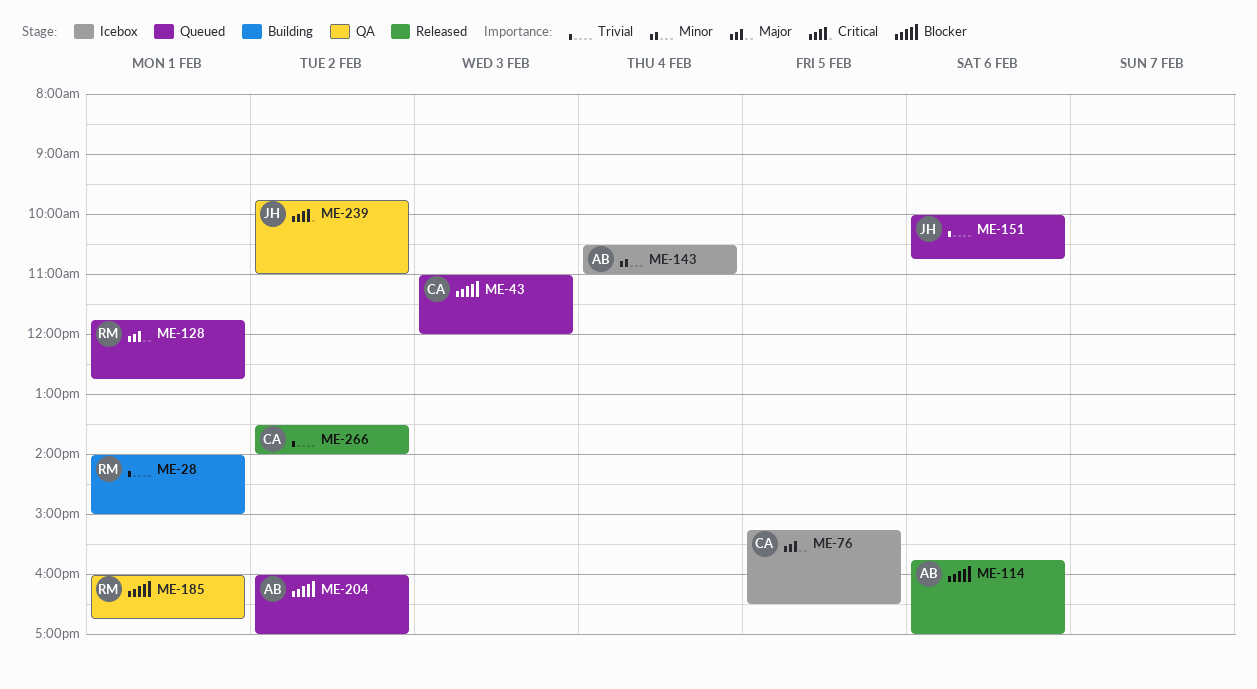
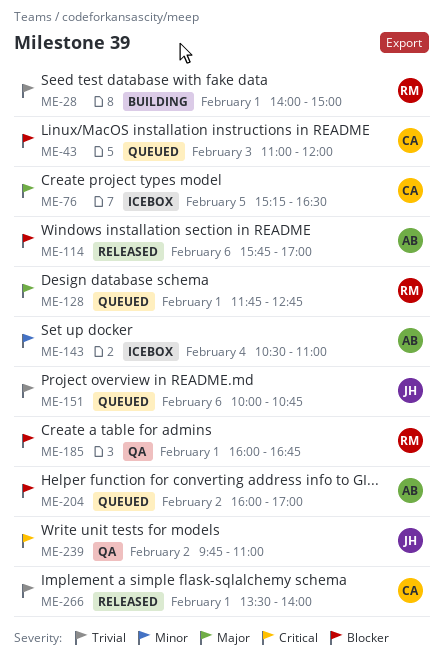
ME-266, day: Feb 2 -> Feb 1

